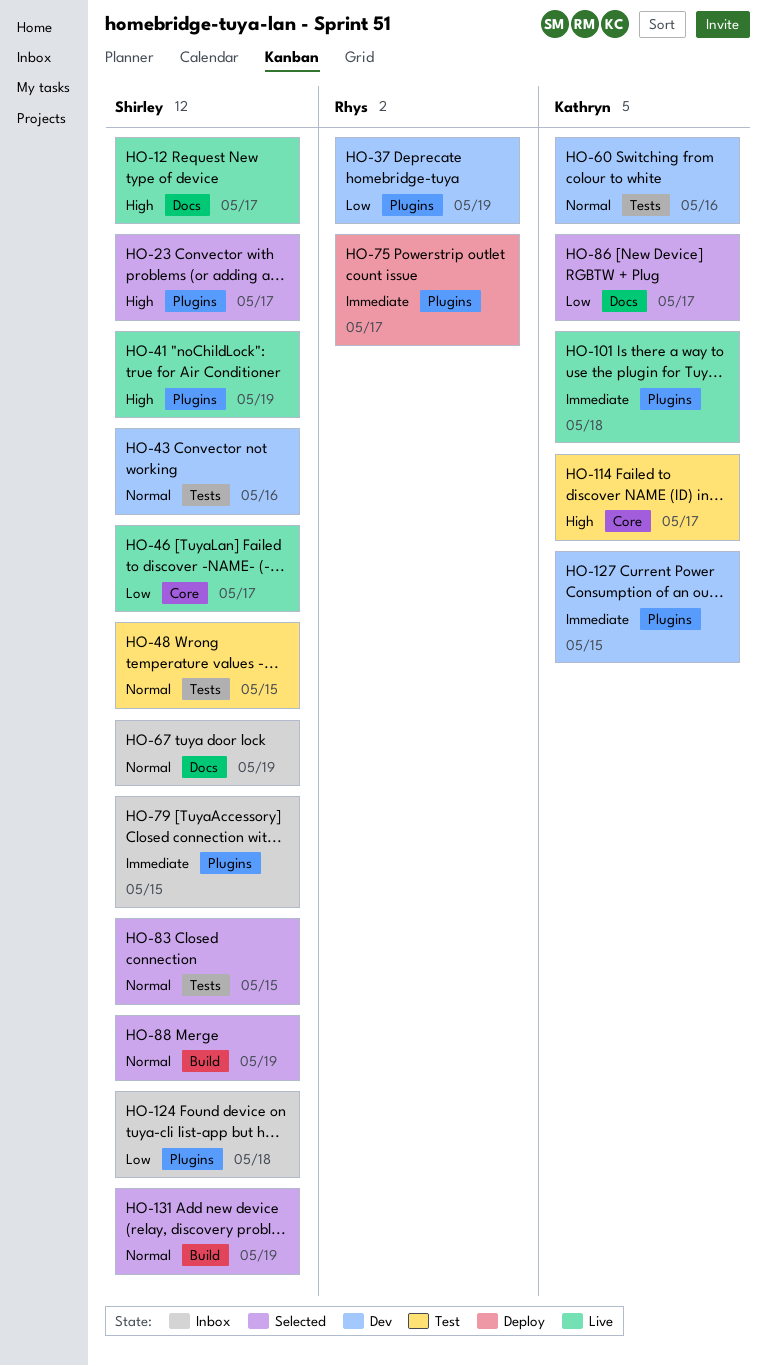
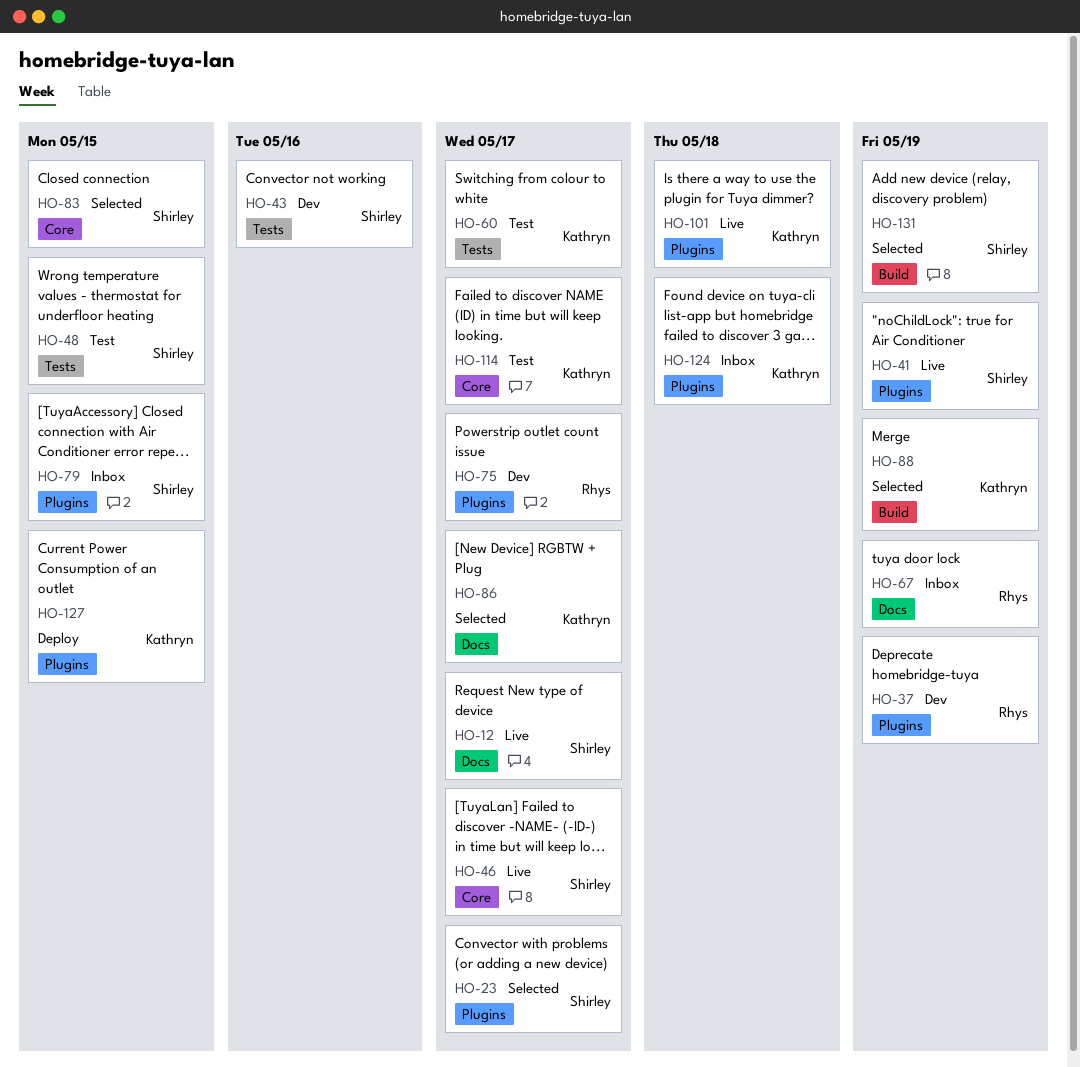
HO-60, status: Dev -> Test
HO-60, due: May 16 -> May 17
HO-67, owner: Shirley -> Rhys
HO-75, status: Deploy -> Dev
HO-83, label: Tests -> Core
HO-88, owner: Shirley -> Kathryn
HO-124, owner: Shirley -> Kathryn
HO-127, status: Dev -> Deploy

